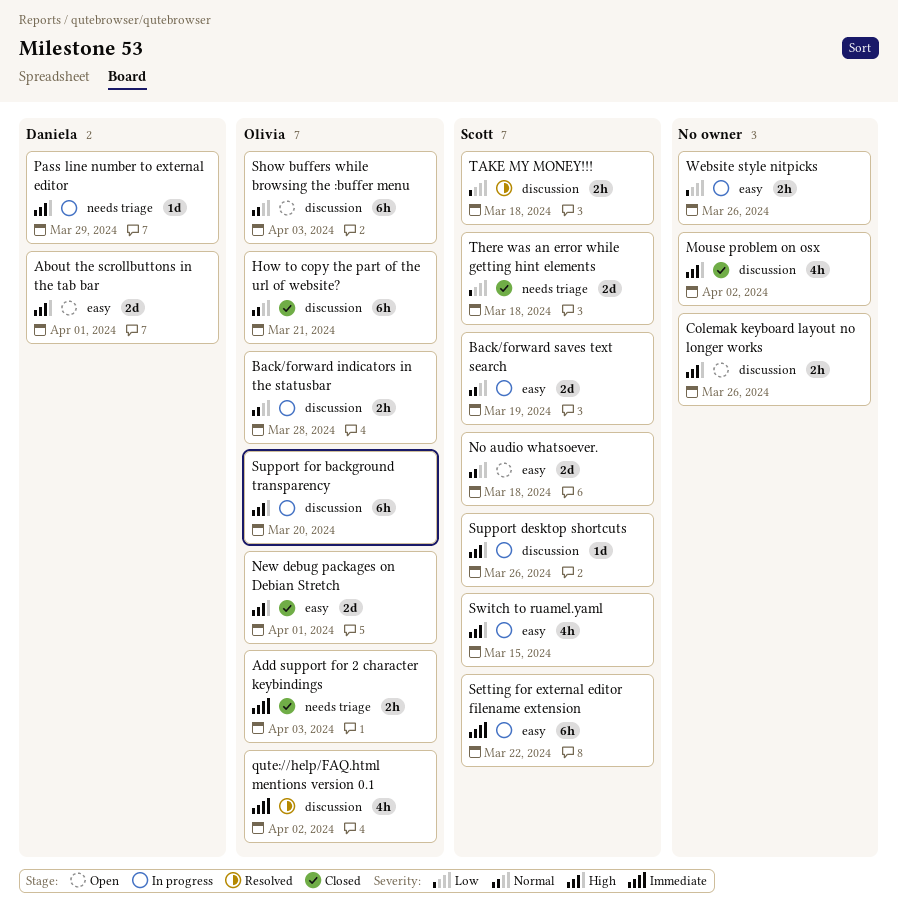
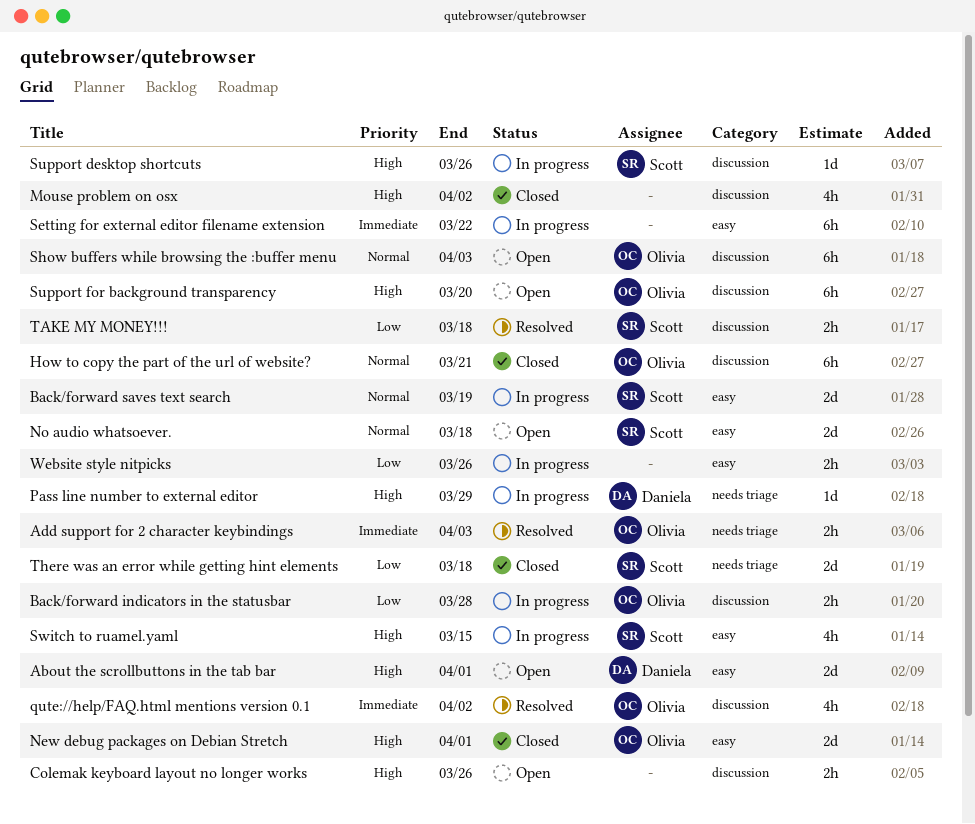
Add support for 2 character keybindings, status: Closed -> Resolved
Back/forward indicators in the statusbar, priority: Normal -> Low
Setting for external editor filename extension, owner: Scott -> none
Support for background transparency, status: In progress -> Open

